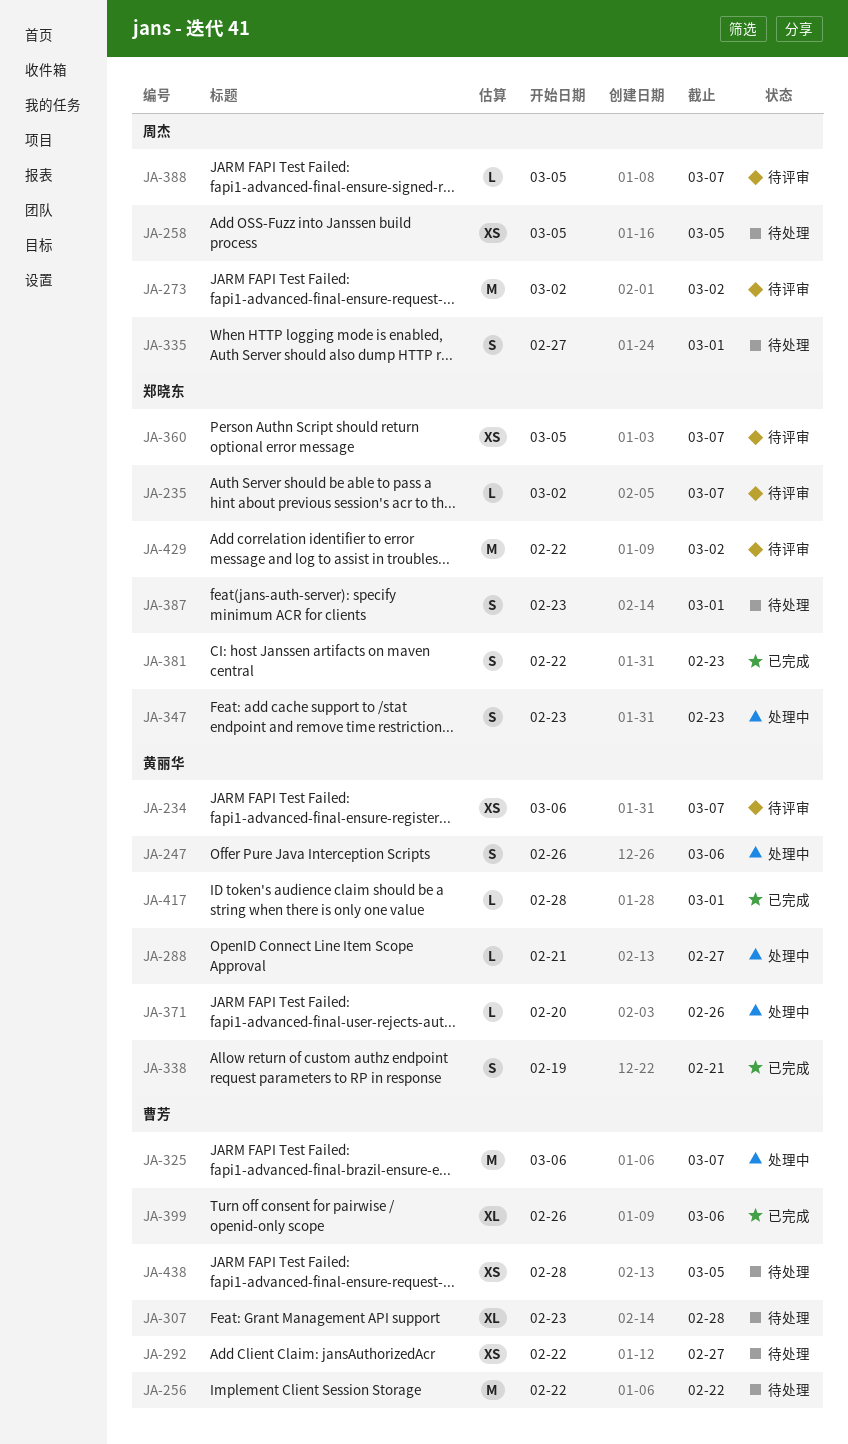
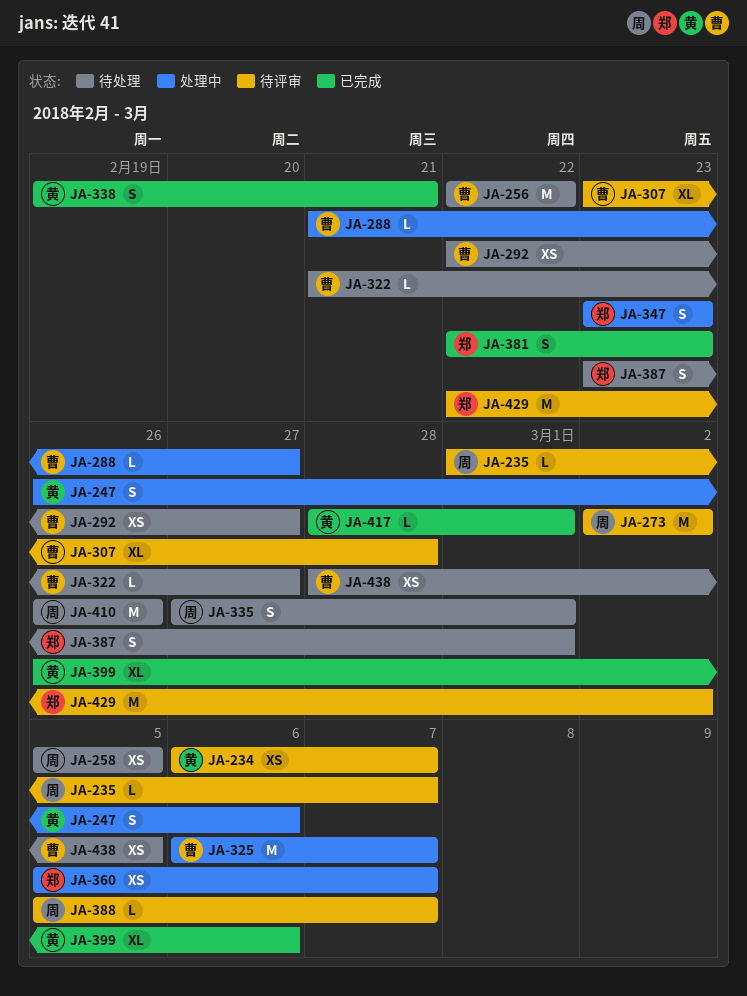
JA-235, owner: 郑晓东 -> 周杰
JA-235, start: Mar 2 -> Mar 1
JA-288, owner: 黄丽华 -> 曹芳
JA-307, status: 待处理 -> 待评审
JA-322: none -> present
JA-360, status: 待评审 -> 处理中
JA-371: present -> none
JA-399, owner: 曹芳 -> 黄丽华
JA-410: none -> present

